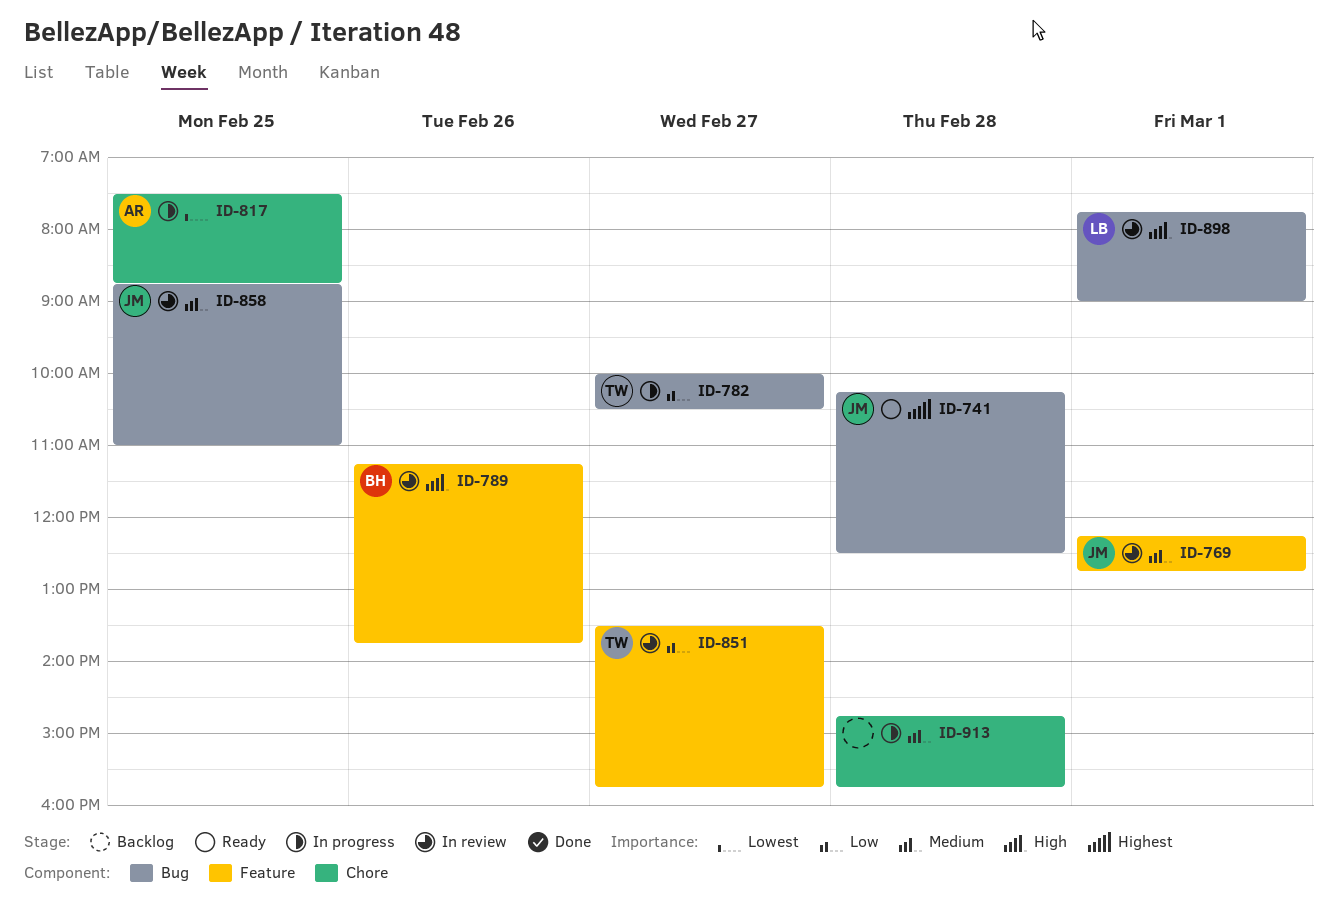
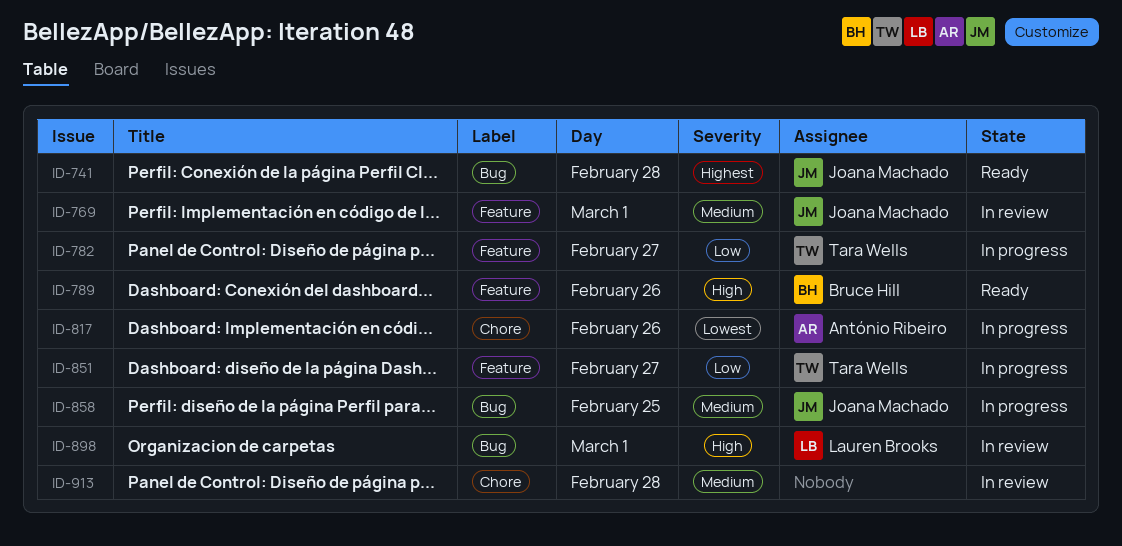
ID-782, label: Bug -> Feature
ID-789, status: In review -> Ready
ID-817, day: Feb 25 -> Feb 26
ID-851, status: In review -> In progress
ID-858, status: In review -> In progress
ID-913, status: In progress -> In review

